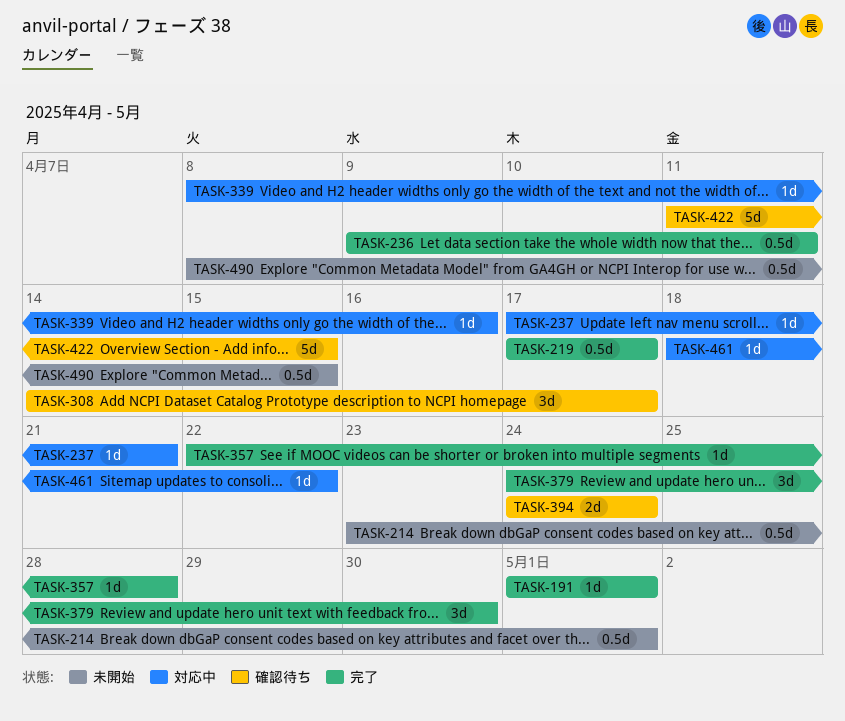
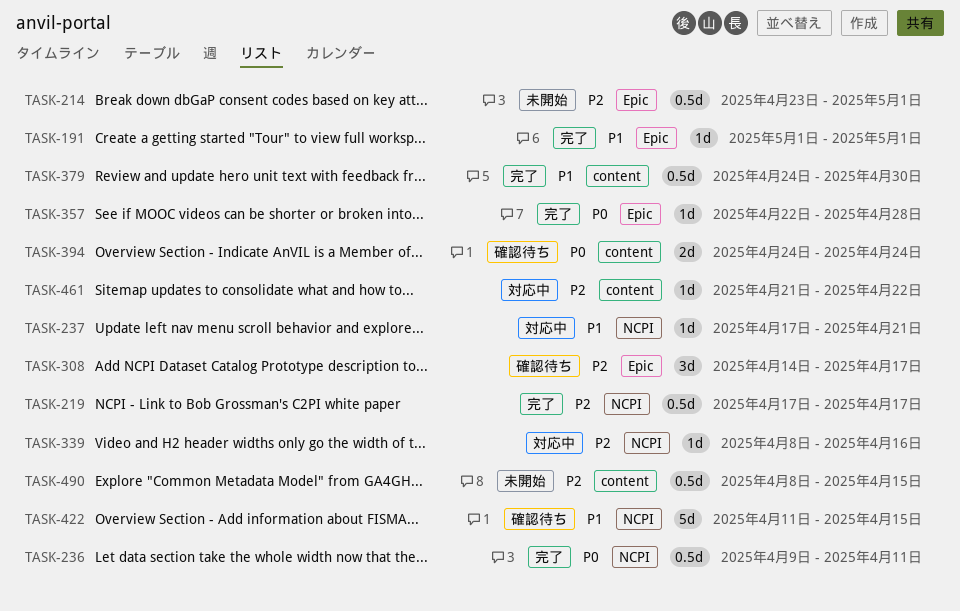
TASK-379, estimate: 3d -> 0.5d
TASK-461, start: Apr 18 -> Apr 21

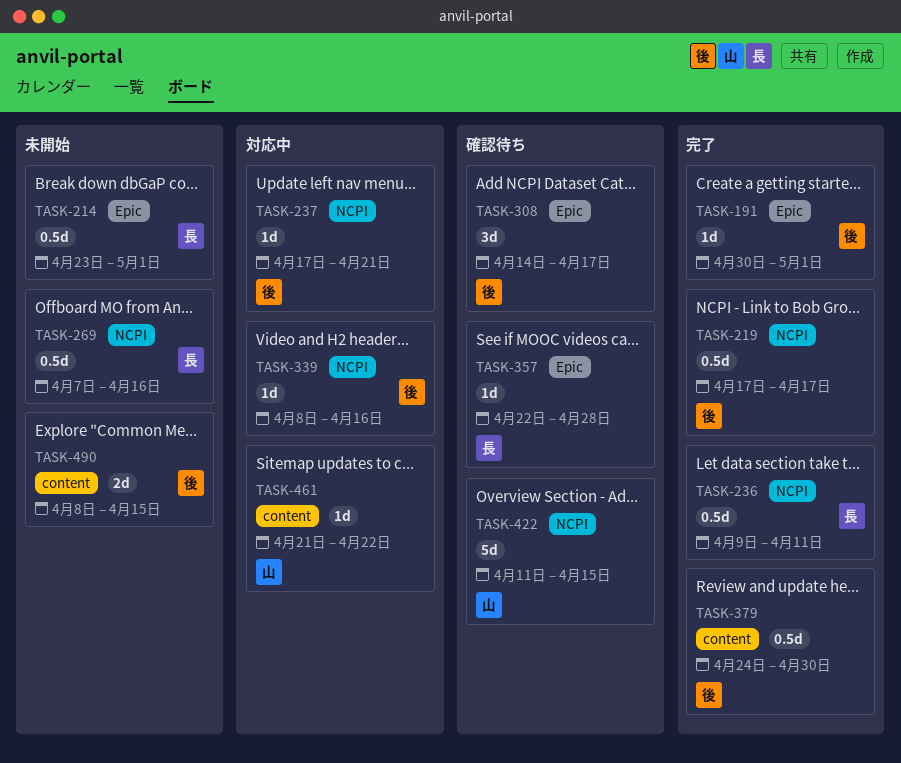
TASK-191, start: May 1 -> Apr 30
TASK-269: none -> present
TASK-357, status: 完了 -> 確認待ち
TASK-394: present -> none
TASK-490, estimate: 0.5d -> 2d

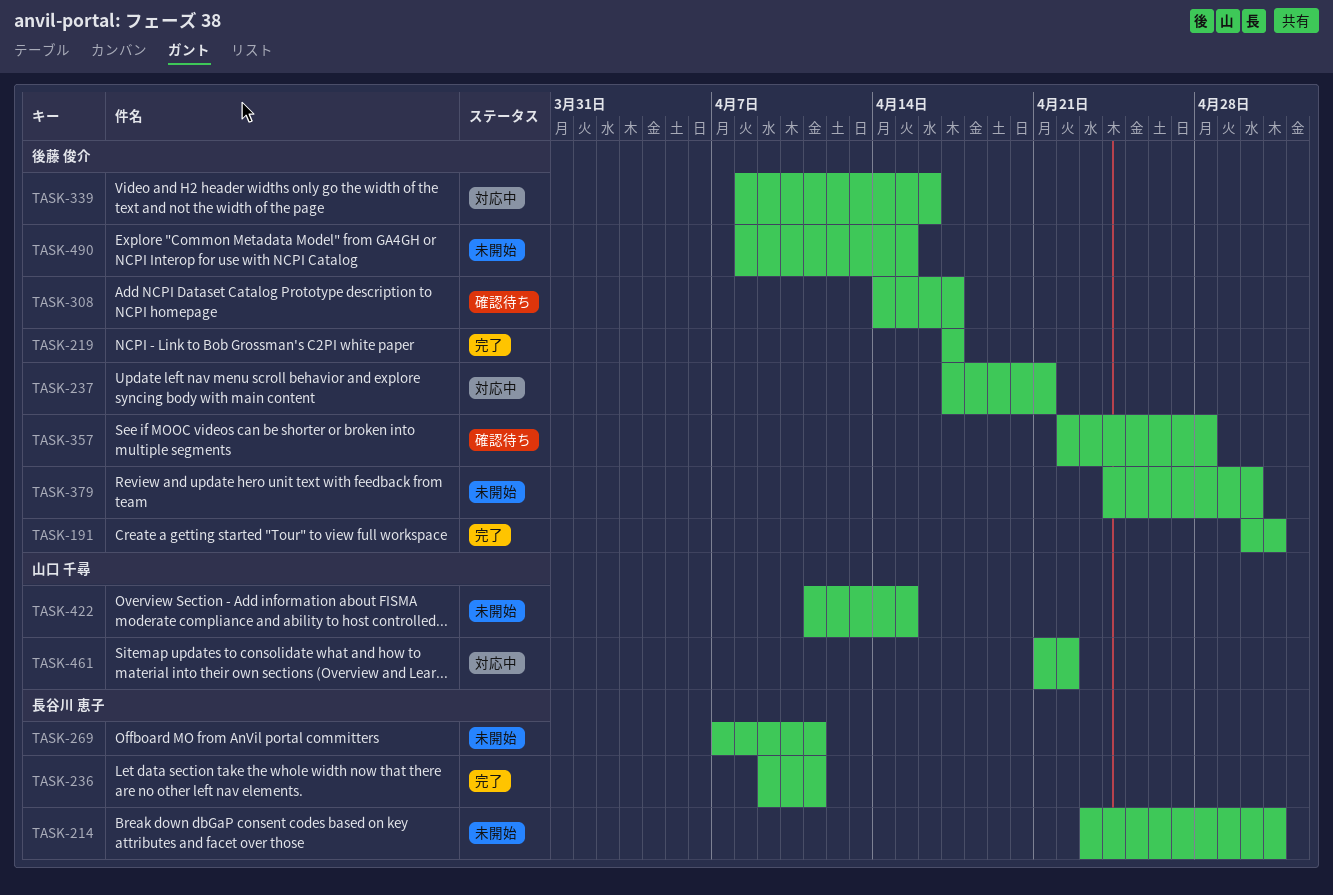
TASK-269, due: Apr 16 -> Apr 11
TASK-357, owner: 長谷川 恵子 -> 後藤 俊介
TASK-379, status: 完了 -> 未開始
TASK-422, status: 確認待ち -> 未開始

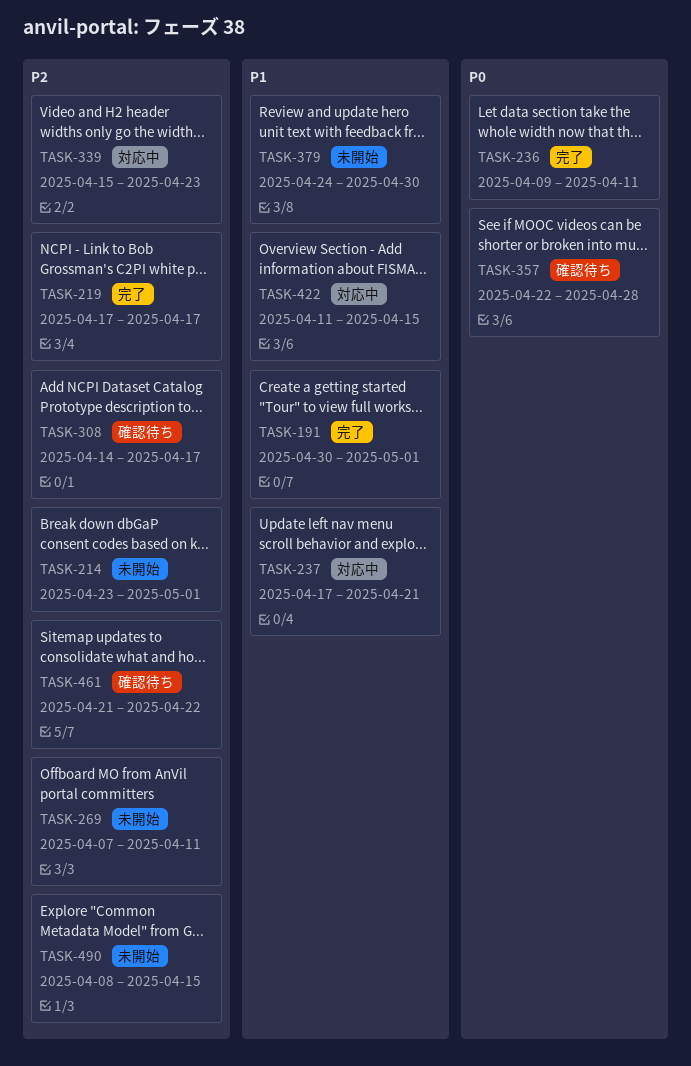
TASK-339, start: Apr 8 -> Apr 15
TASK-339, due: Apr 16 -> Apr 23
TASK-422, status: 未開始 -> 対応中
TASK-461, status: 対応中 -> 確認待ち

